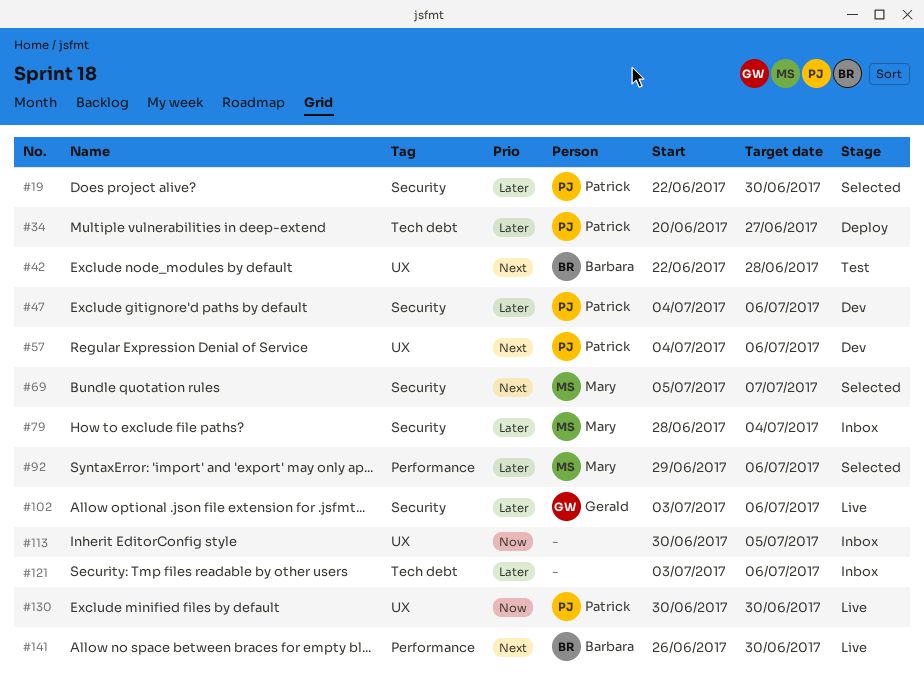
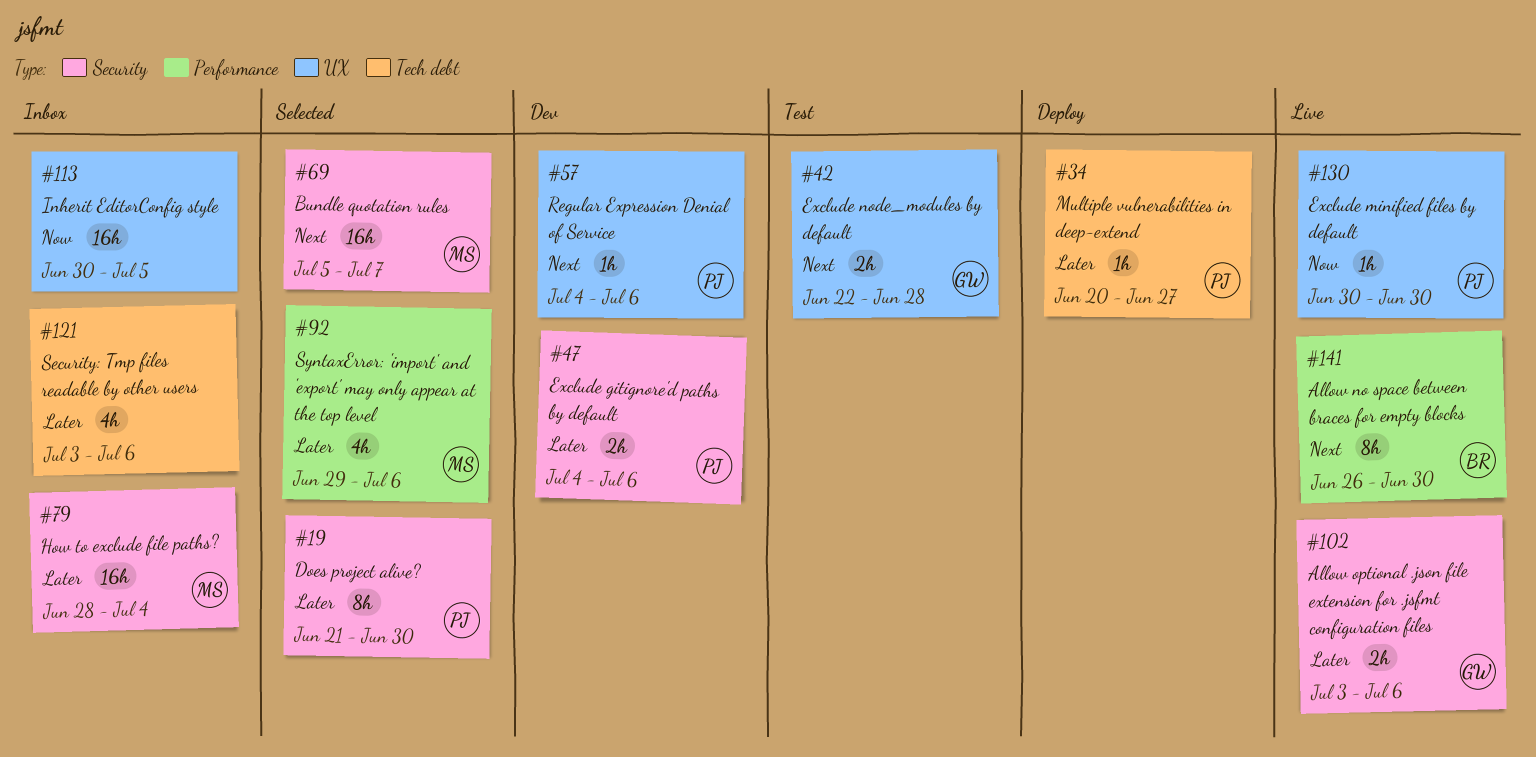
#19, start: Jun 22 -> Jun 21
#42, owner: Barbara -> Gerald

